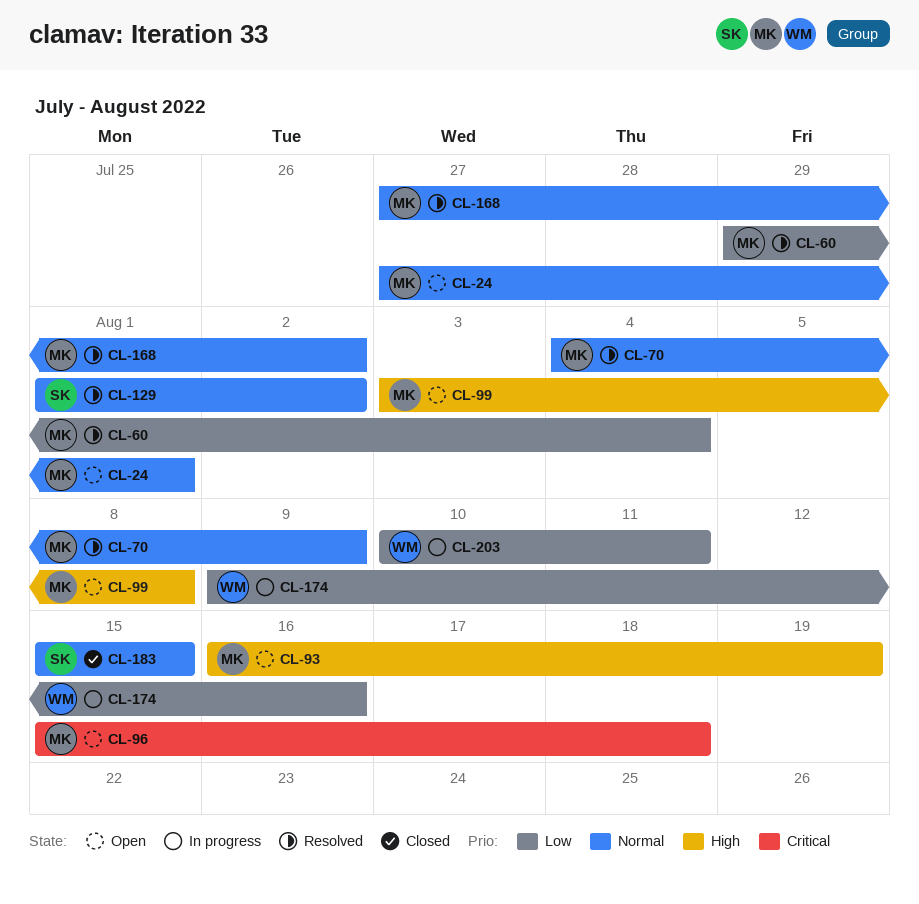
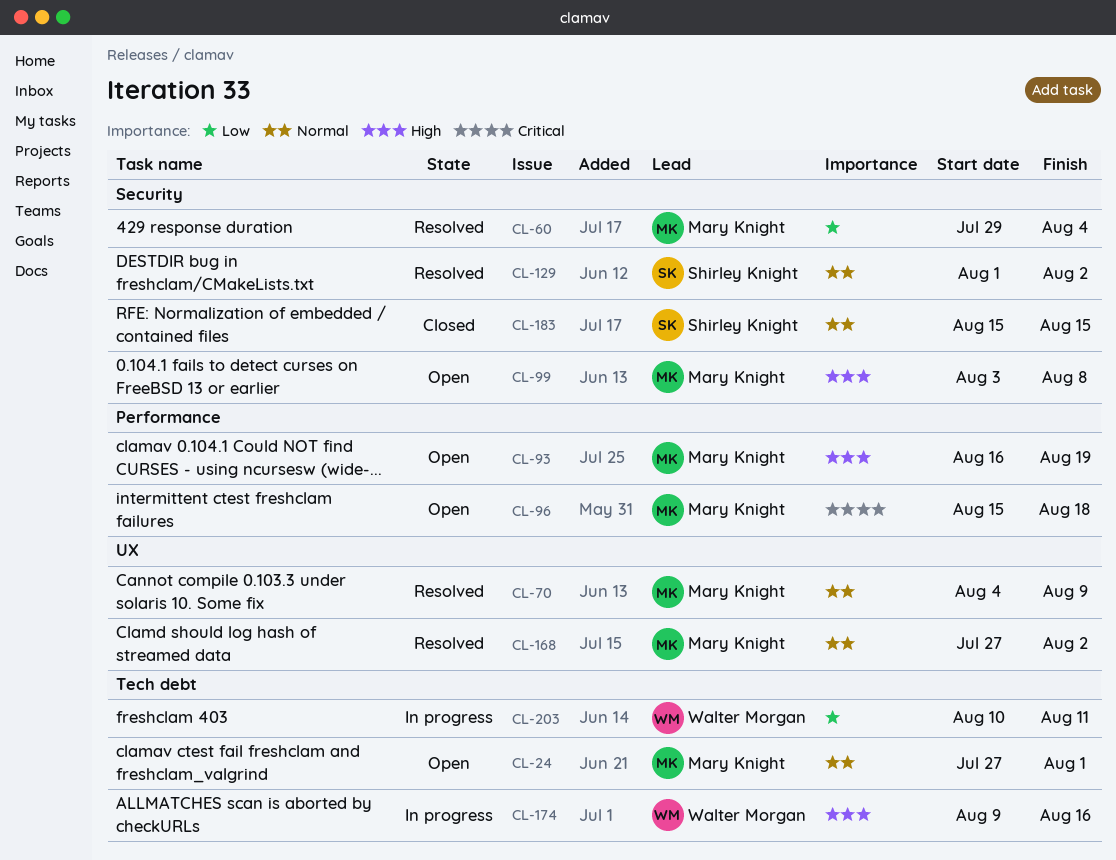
CL-174, priority: Low -> High

